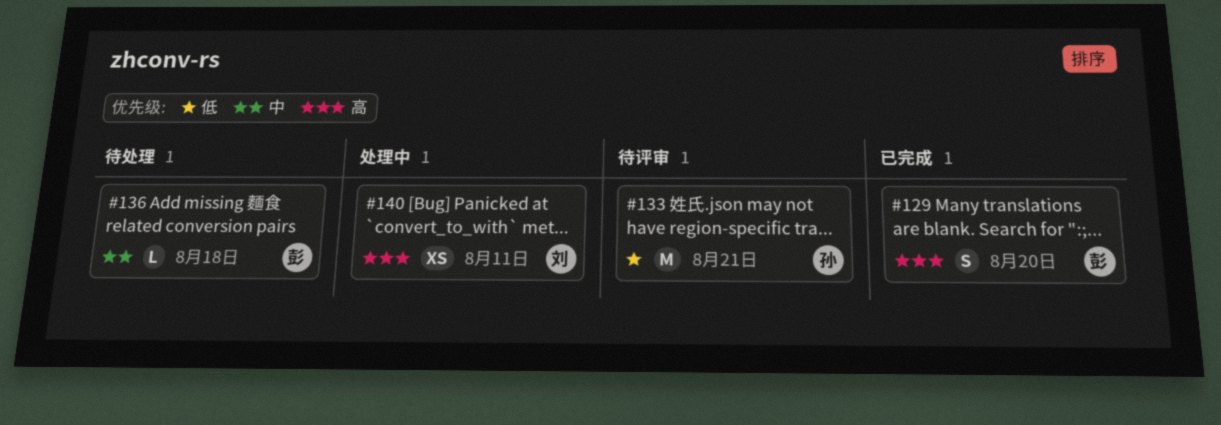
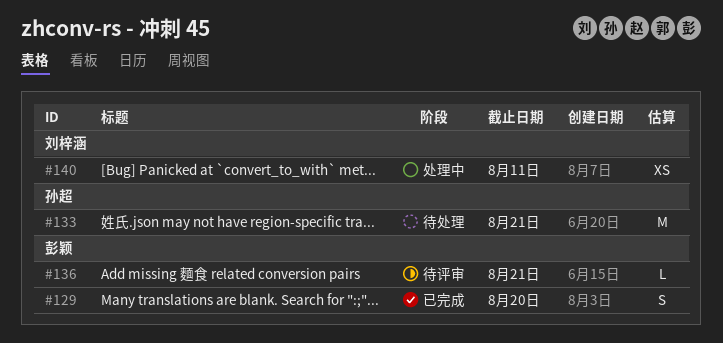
#133, status: 待评审 -> 待处理
#136, status: 待处理 -> 待评审
#136, due: Aug 18 -> Aug 21

